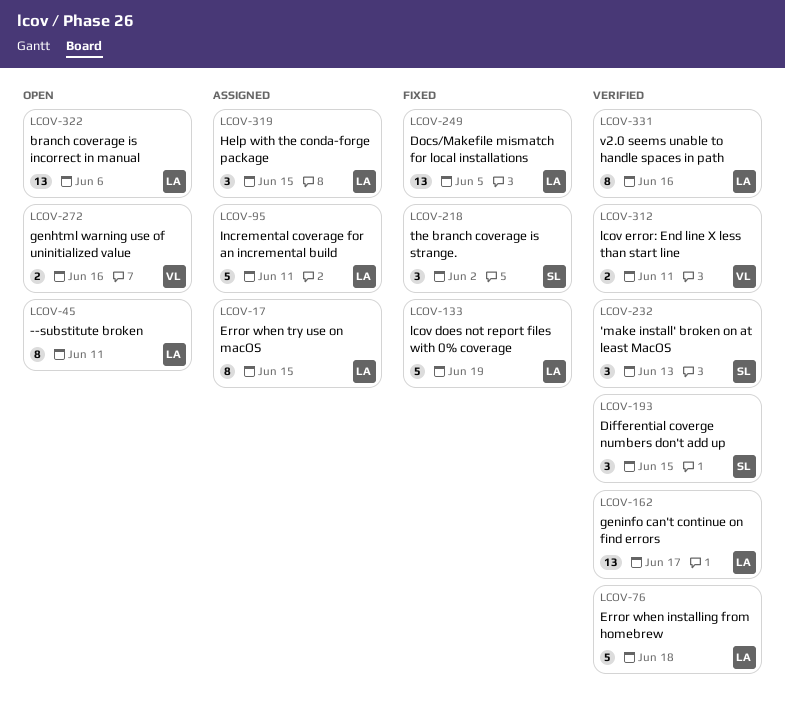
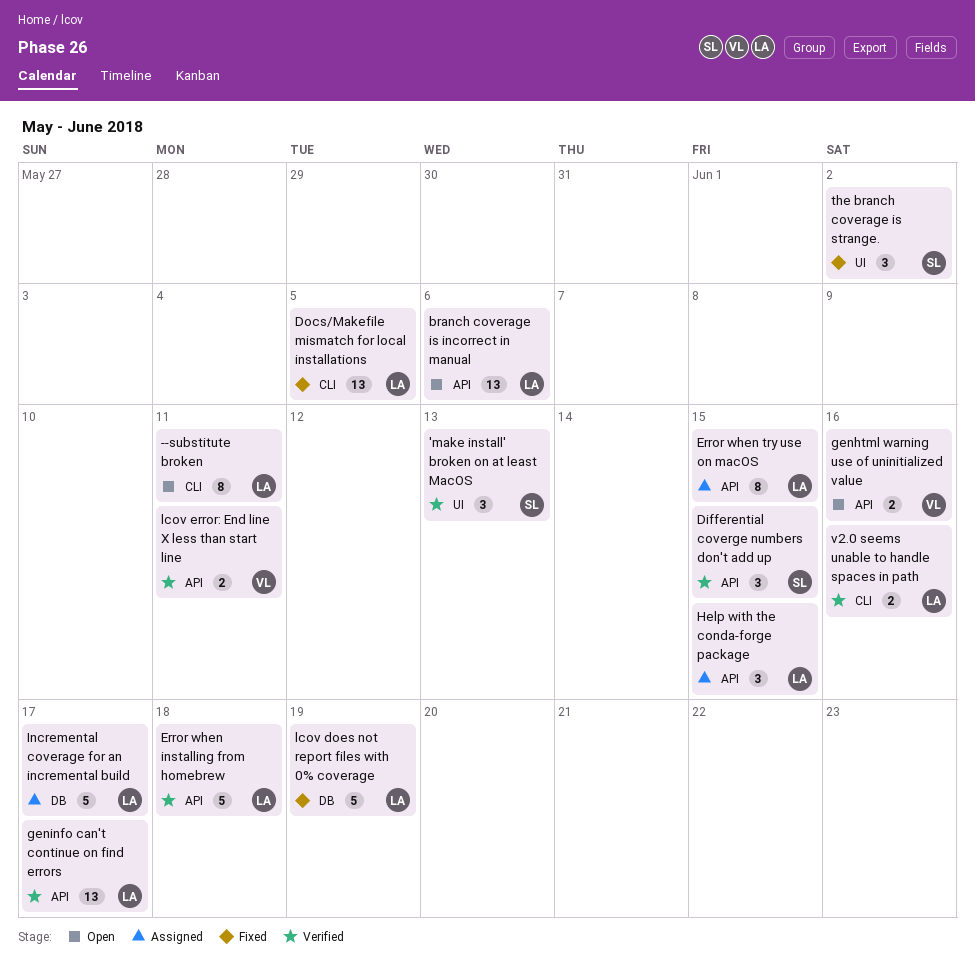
Incremental coverage for an incremental build, due: Jun 11 -> Jun 17
v2.0 seems unable to handle spaces in path, estimate: 8 -> 2

